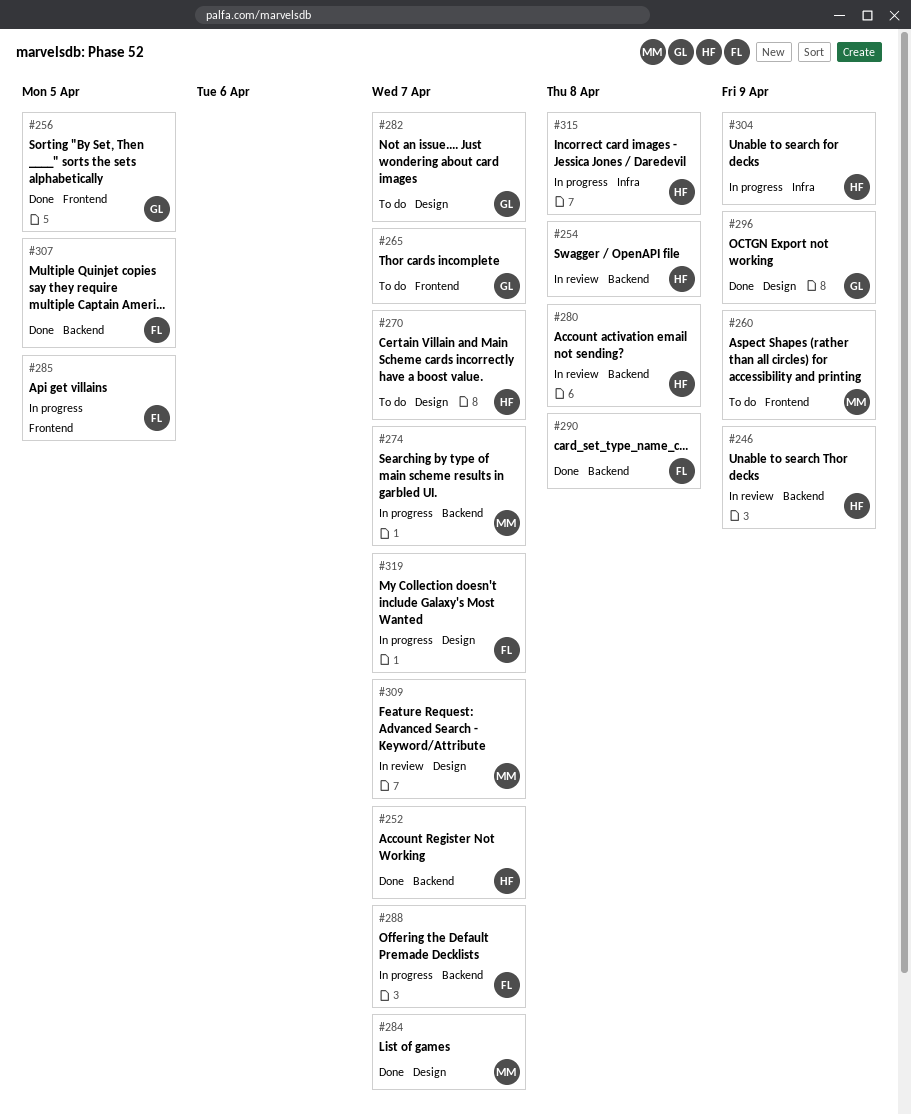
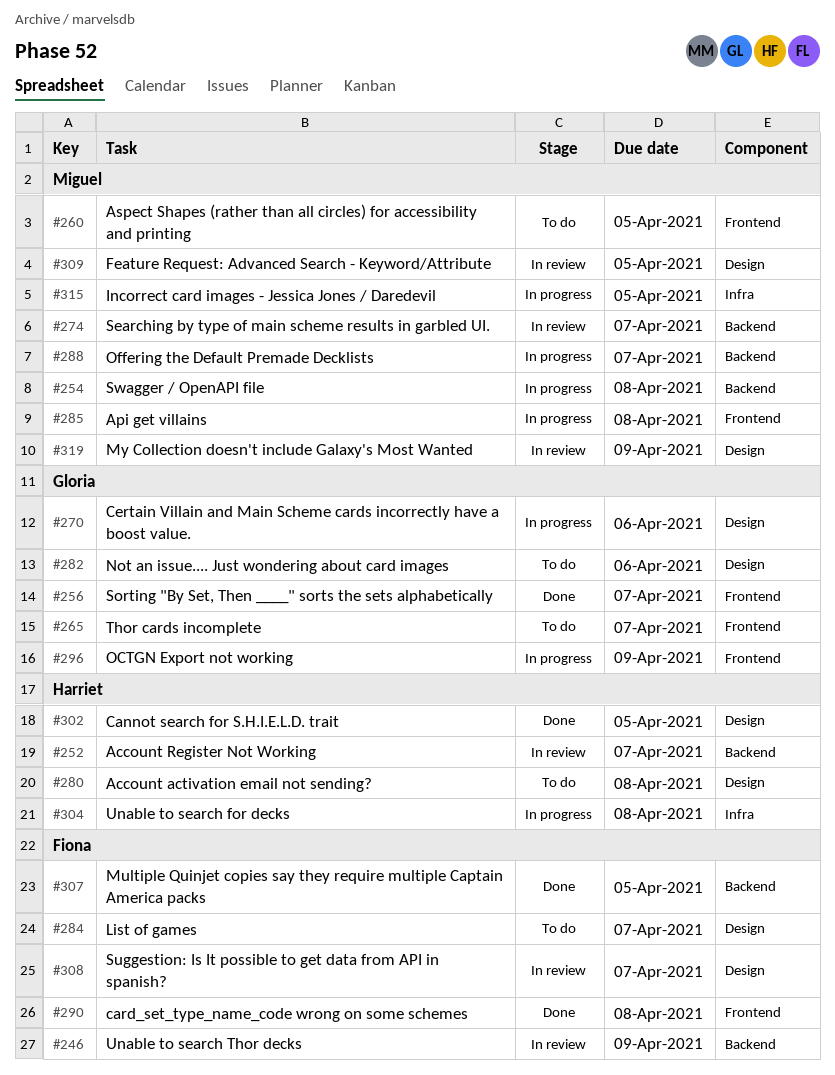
#246, owner: Harriet -> Fiona
#252, status: Done -> In review
#254, status: In review -> In progress
#254, owner: Harriet -> Miguel
#256, due: Apr 5 -> Apr 7
#260, due: Apr 9 -> Apr 5
#270, status: To do -> In progress
#270, owner: Harriet -> Gloria
#270, due: Apr 7 -> Apr 6
#274, status: In progress -> In review
#280, status: In review -> To do
#280, label: Backend -> Design
#282, due: Apr 7 -> Apr 6
#284, status: Done -> To do
#284, owner: Miguel -> Fiona
#285, owner: Fiona -> Miguel
#285, due: Apr 5 -> Apr 8
#288, owner: Fiona -> Miguel
#290, label: Backend -> Frontend
#296, status: Done -> In progress
#296, label: Design -> Frontend
#302: none -> present
#304, due: Apr 9 -> Apr 8
#308: none -> present
#309, due: Apr 7 -> Apr 5
#315, owner: Harriet -> Miguel
#315, due: Apr 8 -> Apr 5
#319, status: In progress -> In review
#319, owner: Fiona -> Miguel
#319, due: Apr 7 -> Apr 9

